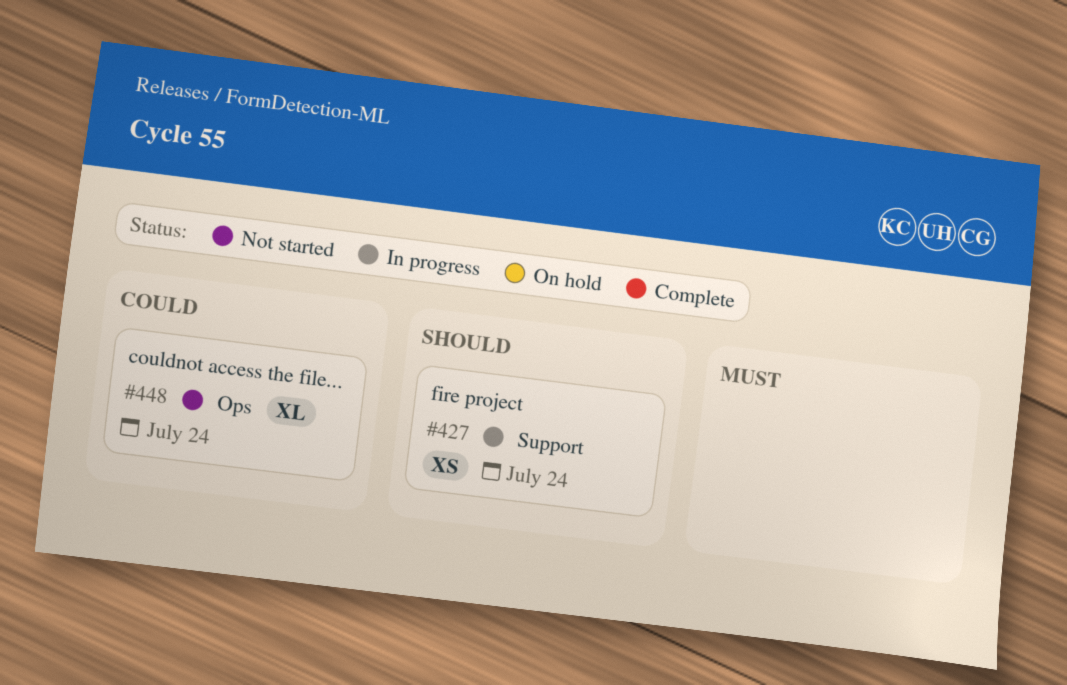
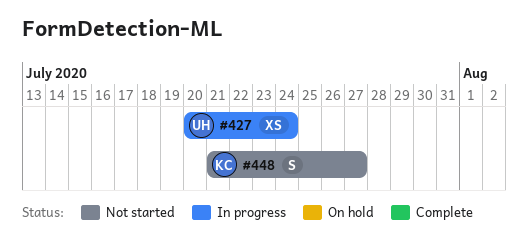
#448, estimate: XL -> S
#448, due: Jul 24 -> Jul 27

